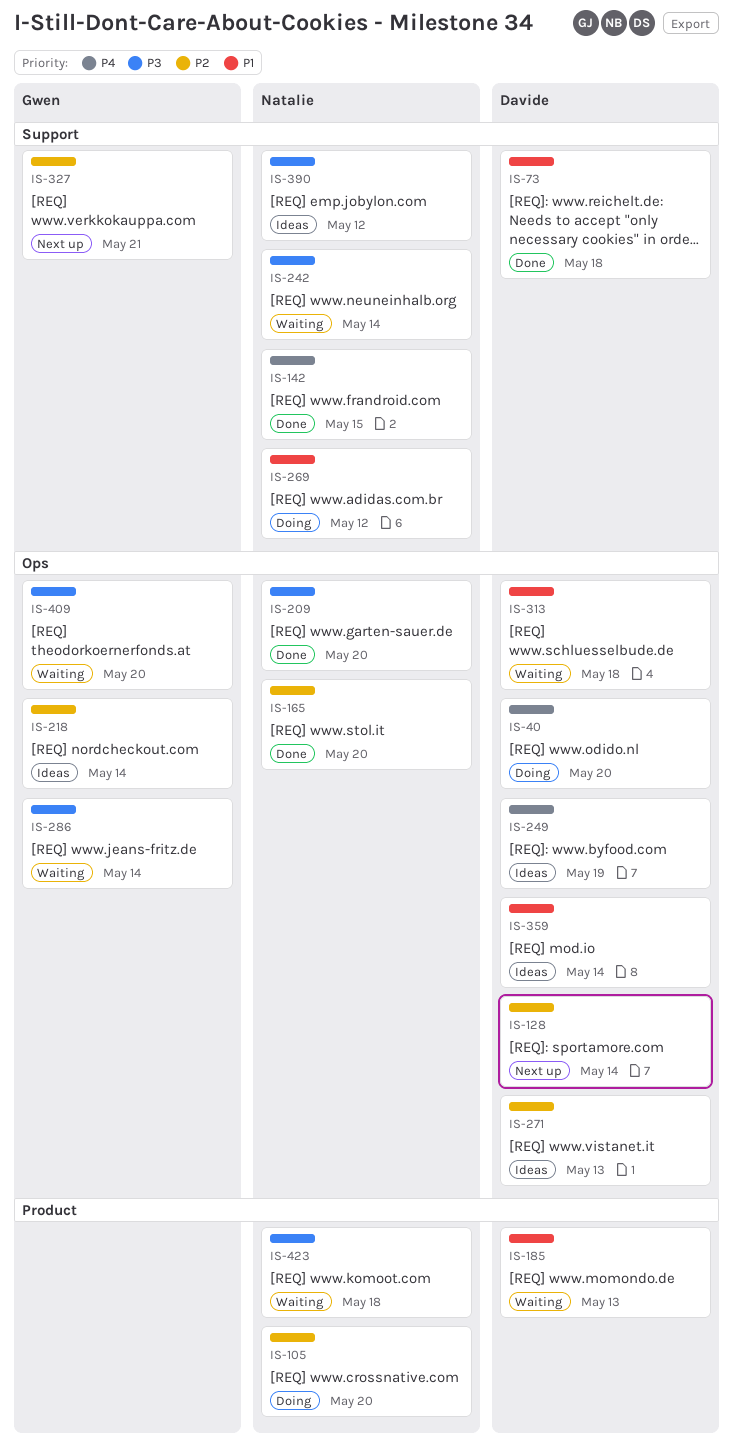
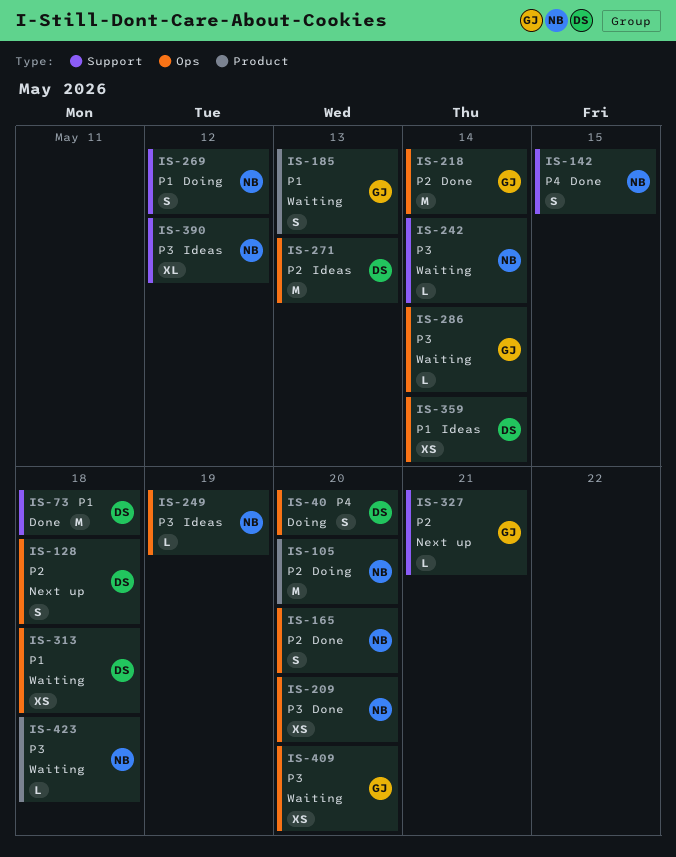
IS-128, due: May 14 -> May 18
IS-185, owner: Davide -> Gwen
IS-218, status: Ideas -> Done
IS-249, owner: Davide -> Natalie
IS-249, priority: P4 -> P3

